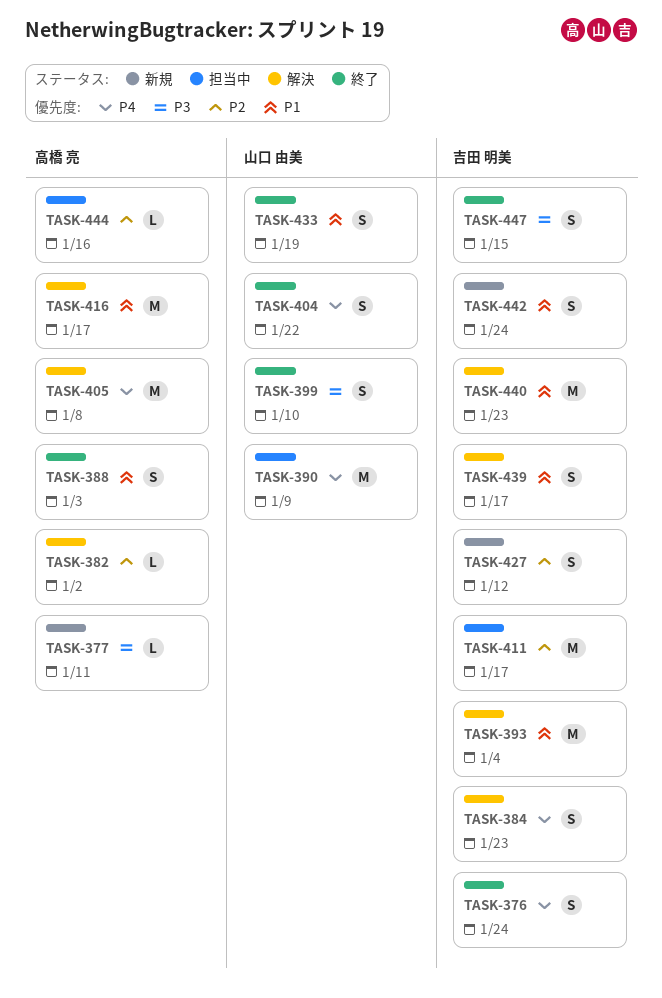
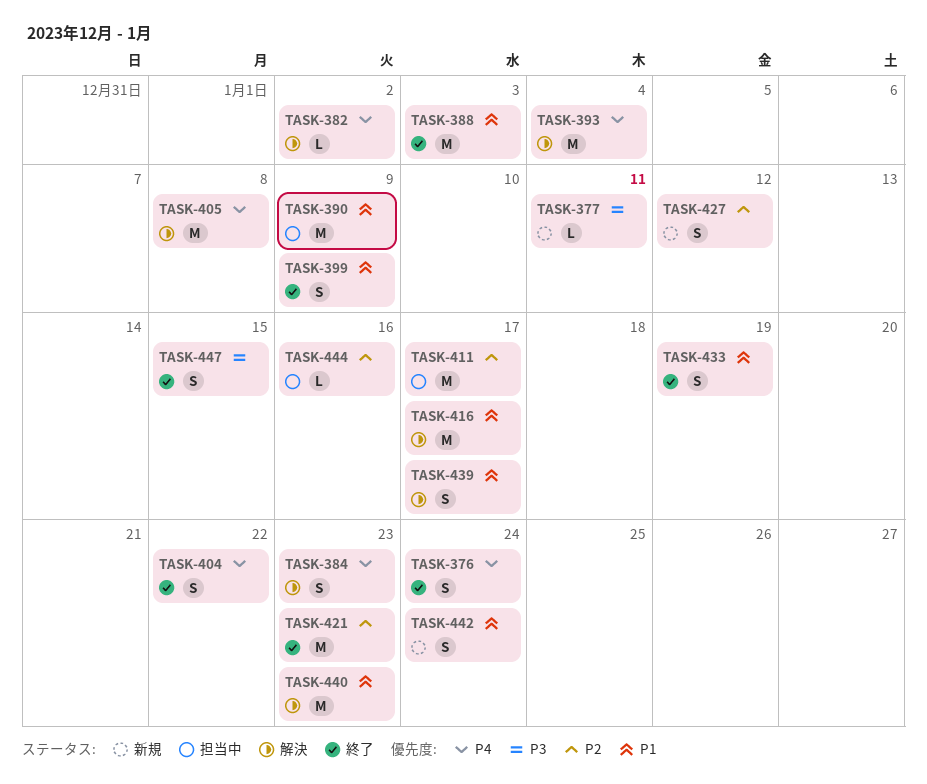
TASK-382, priority: P2 -> P4
TASK-388, estimate: S -> M
TASK-390, priority: P4 -> P1
TASK-393, priority: P1 -> P4
TASK-399, priority: P3 -> P1
TASK-399, due: Jan 10 -> Jan 9
TASK-421: none -> present

